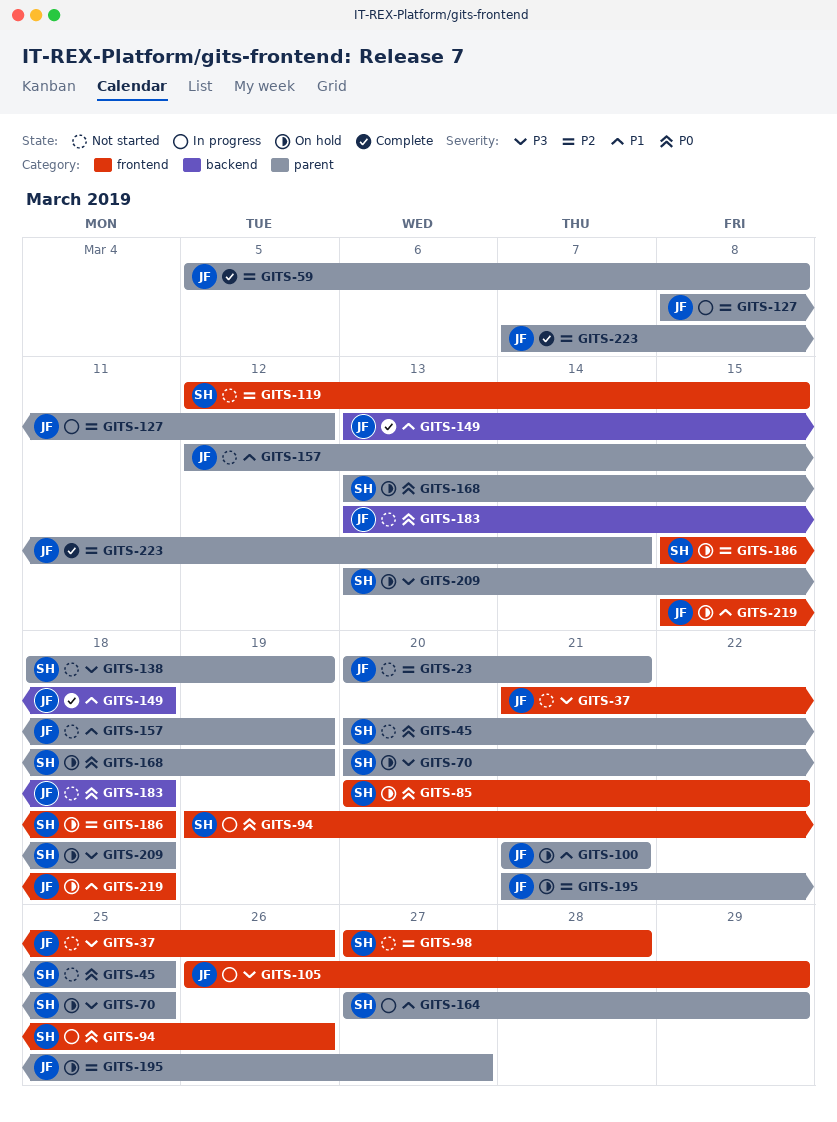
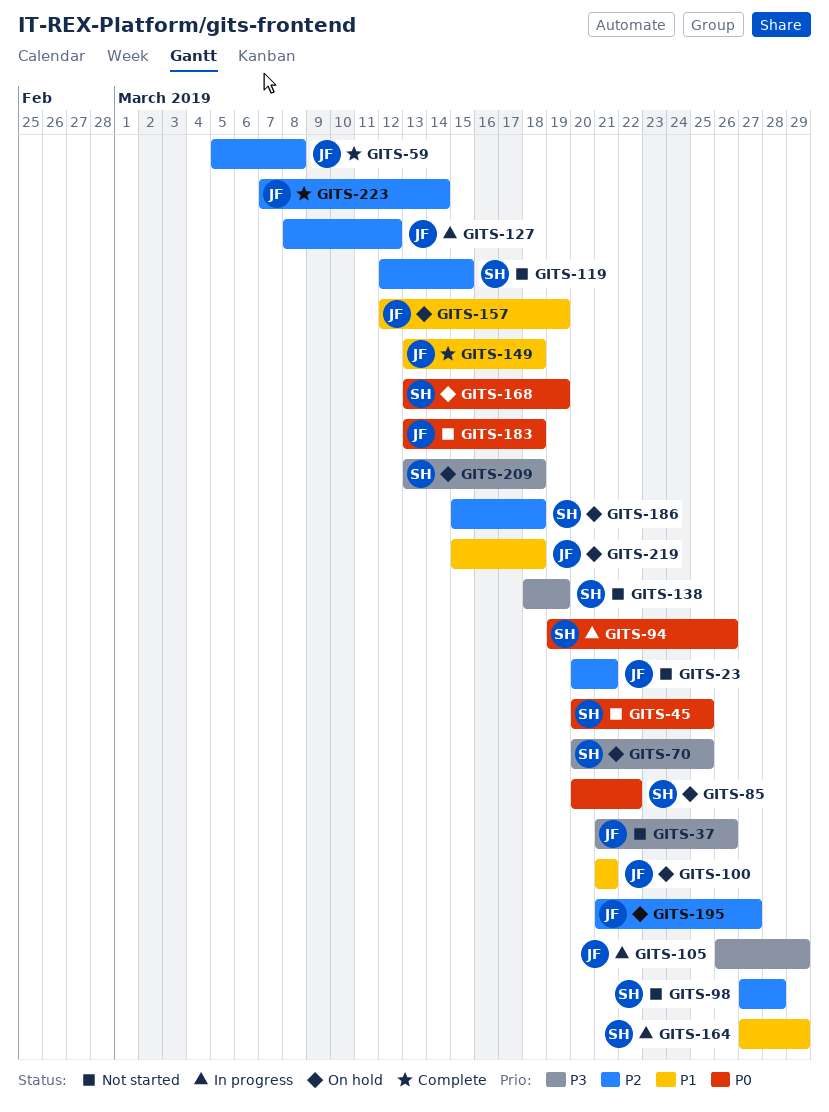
GITS-157, status: Not started -> On hold

